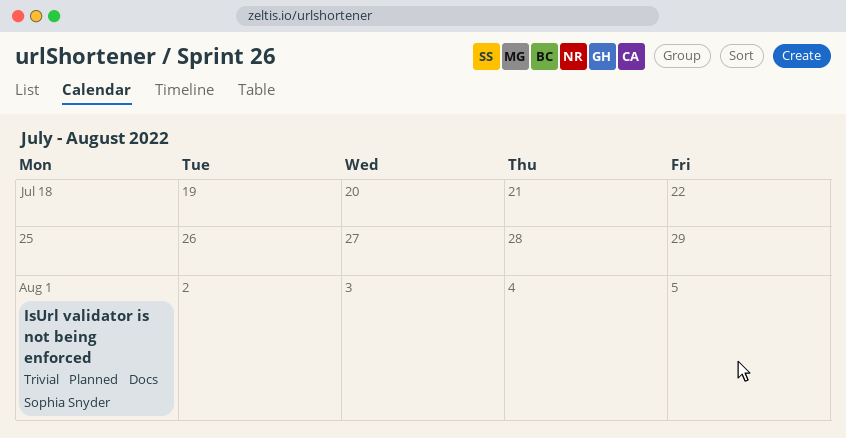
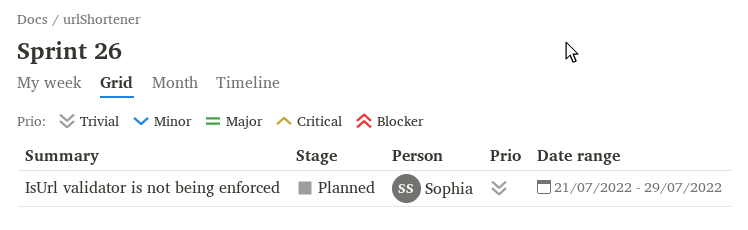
IsUrl validator is not being enforced, due: Aug 1 -> Jul 29

